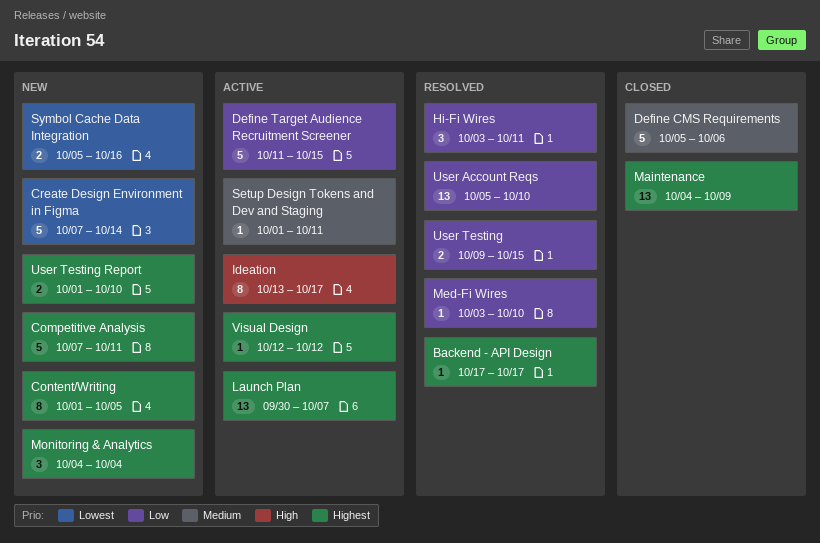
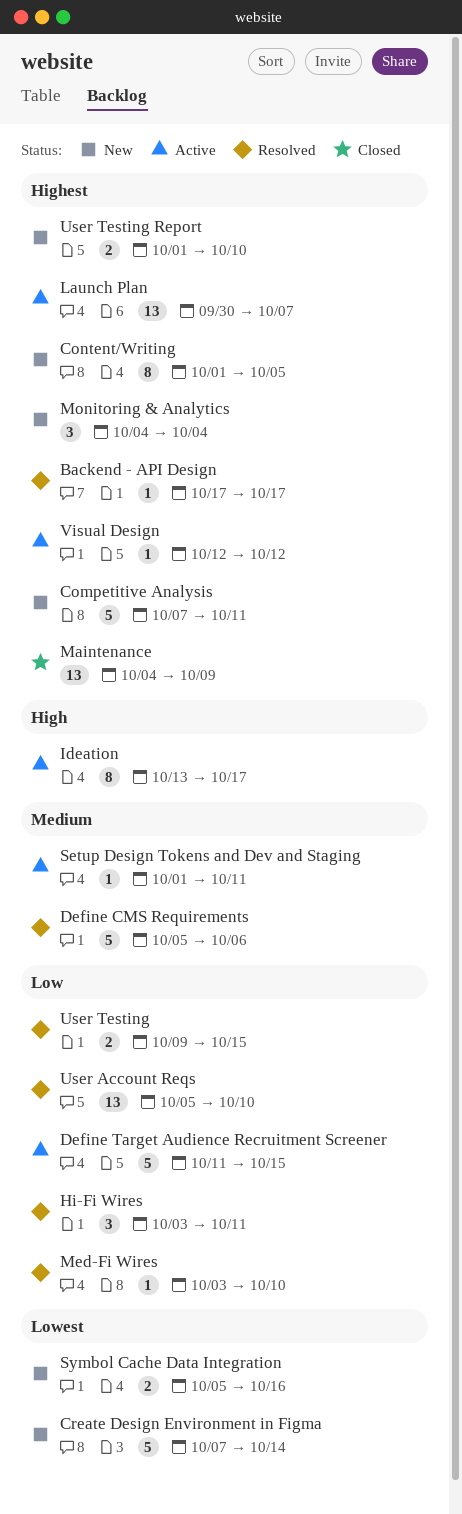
Define CMS Requirements, status: Closed -> Resolved

